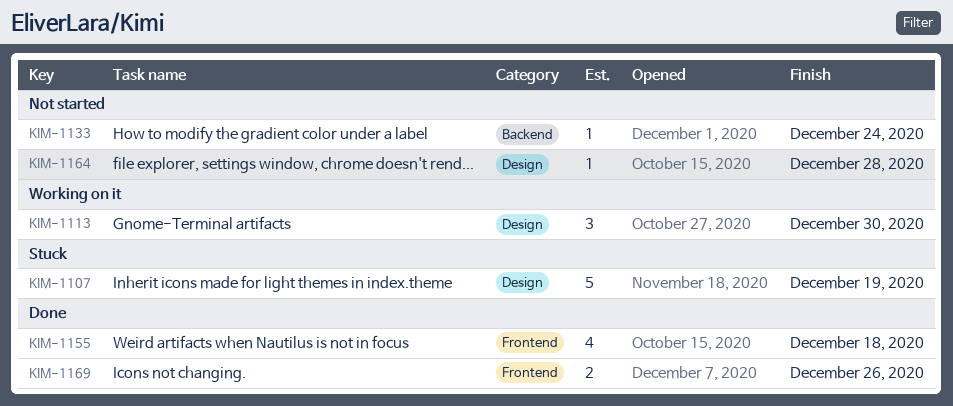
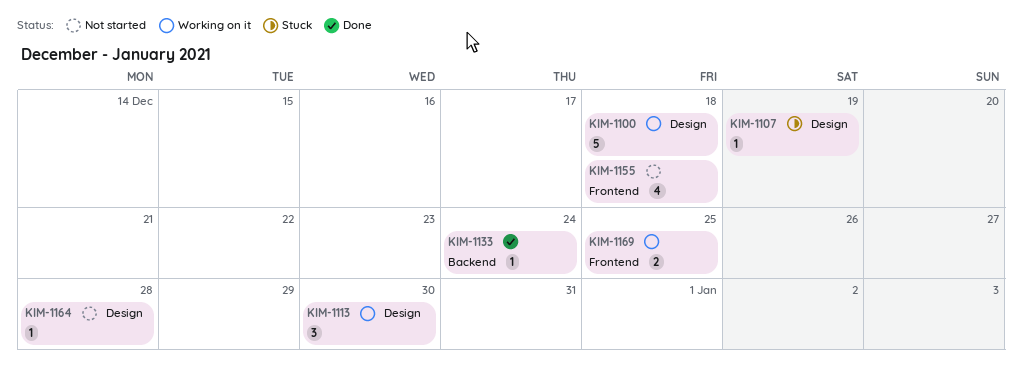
KIM-1100: none -> present
KIM-1107, estimate: 5 -> 1
KIM-1133, status: Not started -> Done
KIM-1155, status: Done -> Not started
KIM-1169, status: Done -> Working on it
KIM-1169, due: Dec 26 -> Dec 25

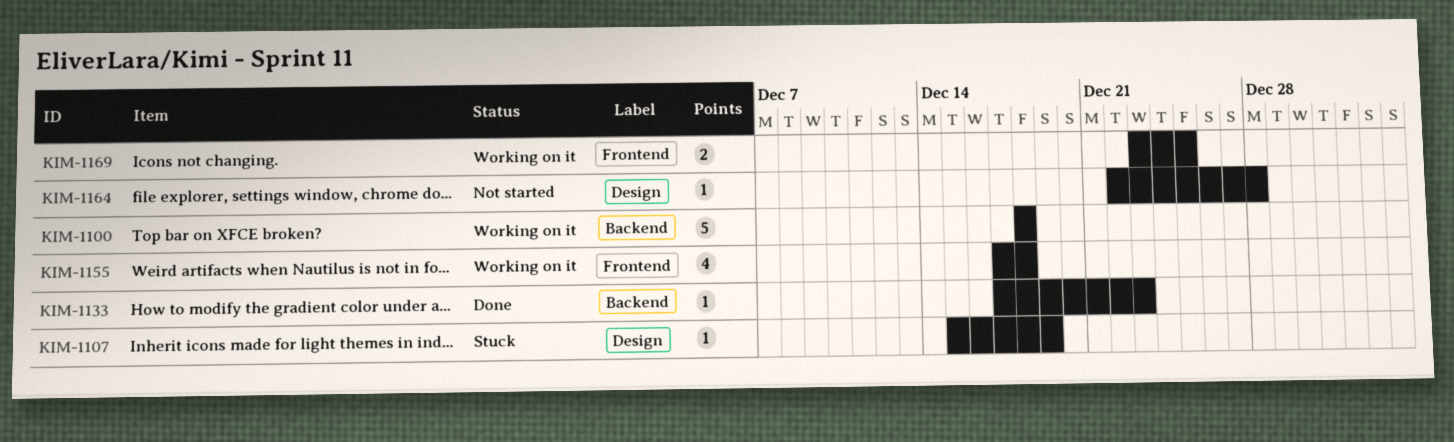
KIM-1100, label: Design -> Backend
KIM-1113: present -> none
KIM-1133, due: Dec 24 -> Dec 23
KIM-1155, status: Not started -> Working on it

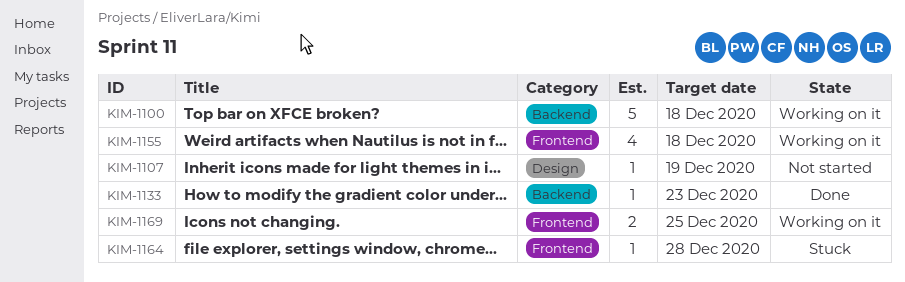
KIM-1107, status: Stuck -> Not started
KIM-1164, status: Not started -> Stuck
KIM-1164, label: Design -> Frontend

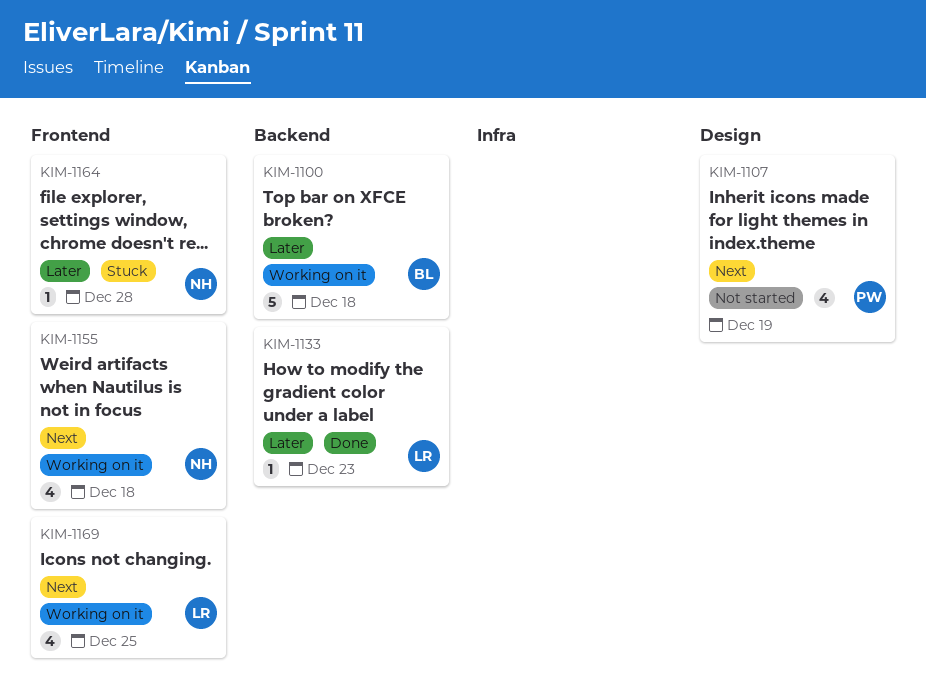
KIM-1107, estimate: 1 -> 4
KIM-1169, estimate: 2 -> 4

